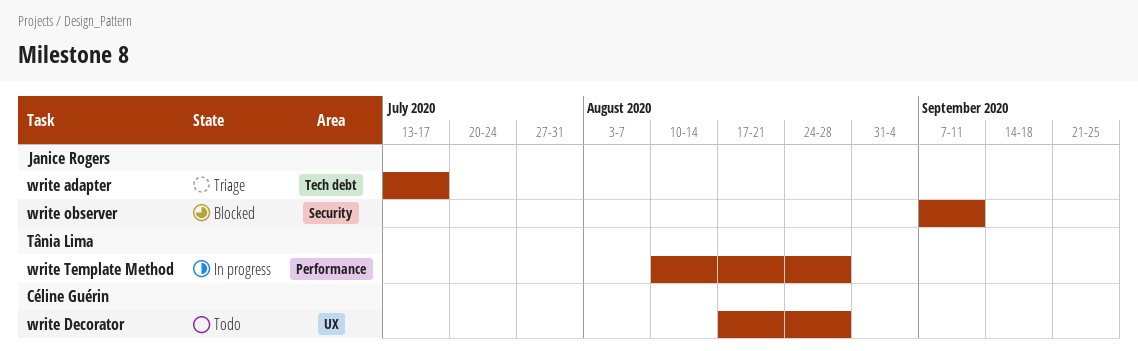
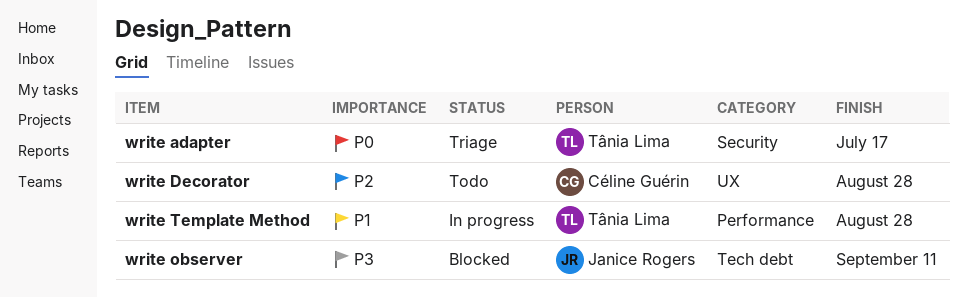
write adapter, owner: Janice Rogers -> Tânia Lima
write adapter, label: Tech debt -> Security
write observer, label: Security -> Tech debt

